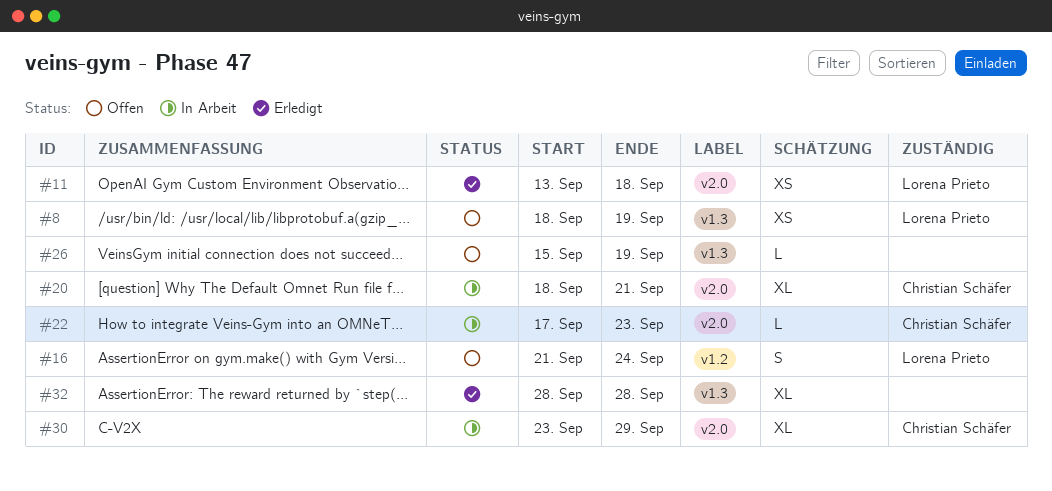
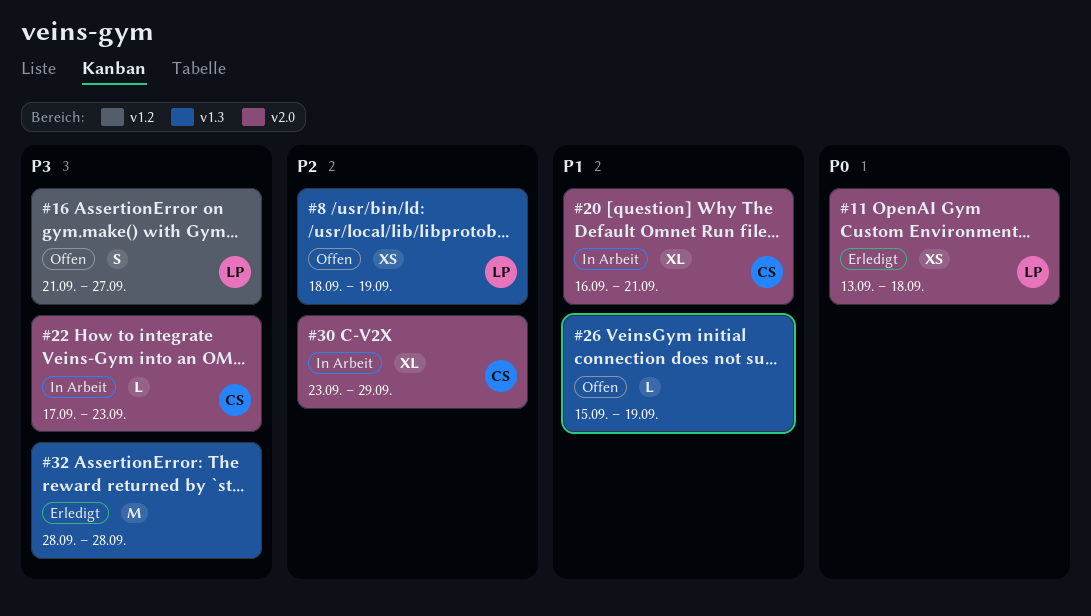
#16, due: Sep 24 -> Sep 27
#20, start: Sep 18 -> Sep 16
#32, estimate: XL -> M

